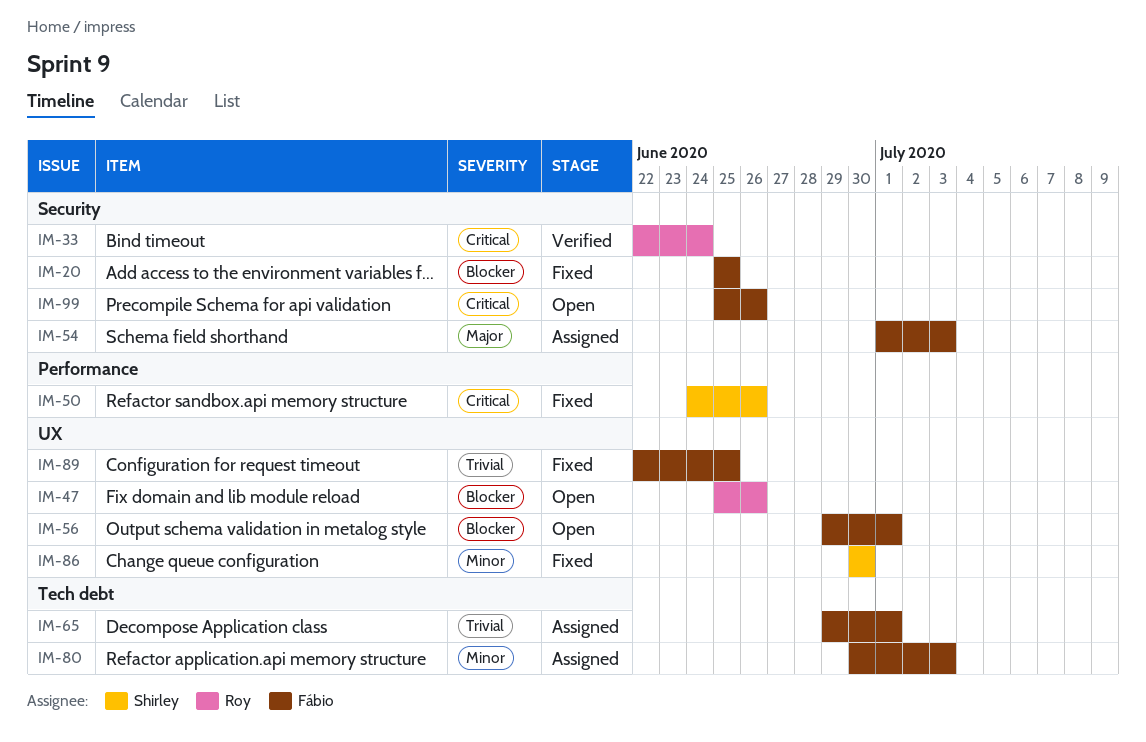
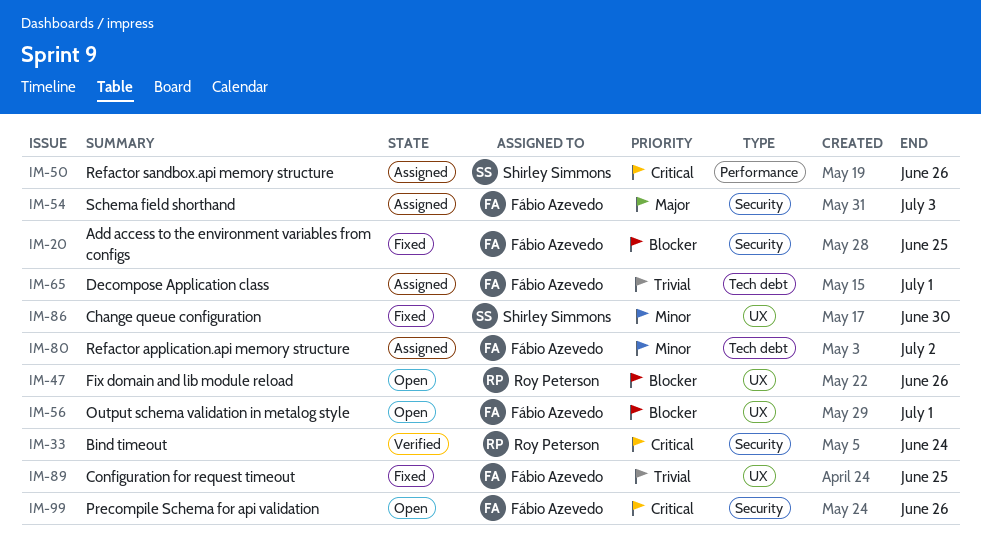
IM-50, status: Fixed -> Assigned
IM-80, due: Jul 3 -> Jul 2

